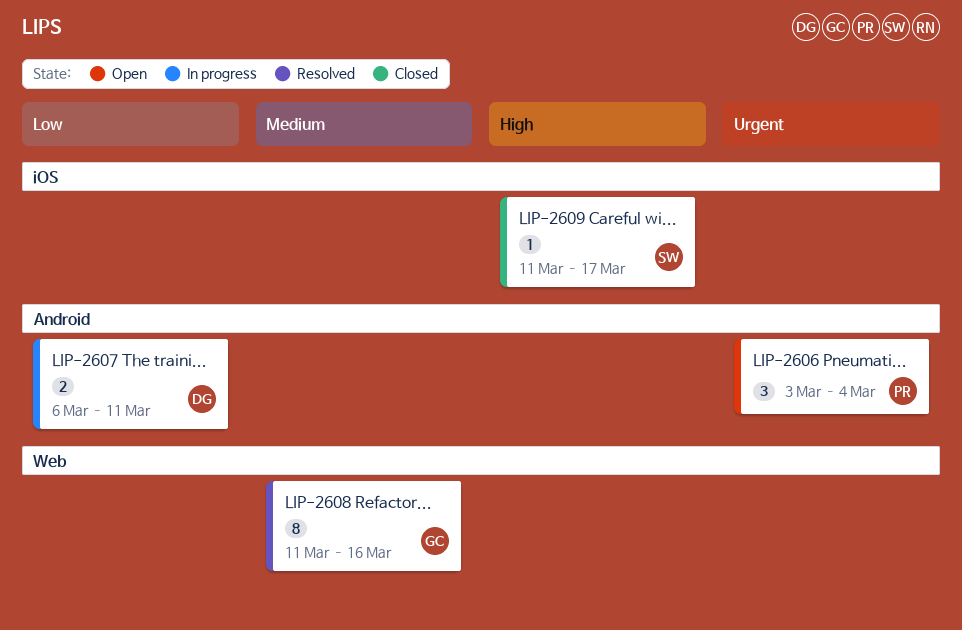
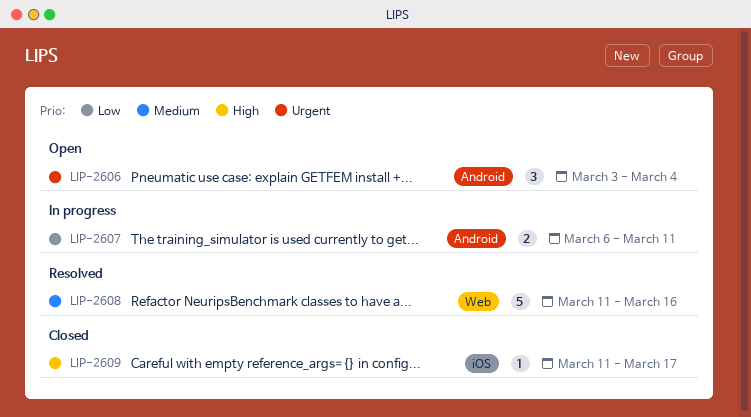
LIP-2608, estimate: 8 -> 5

